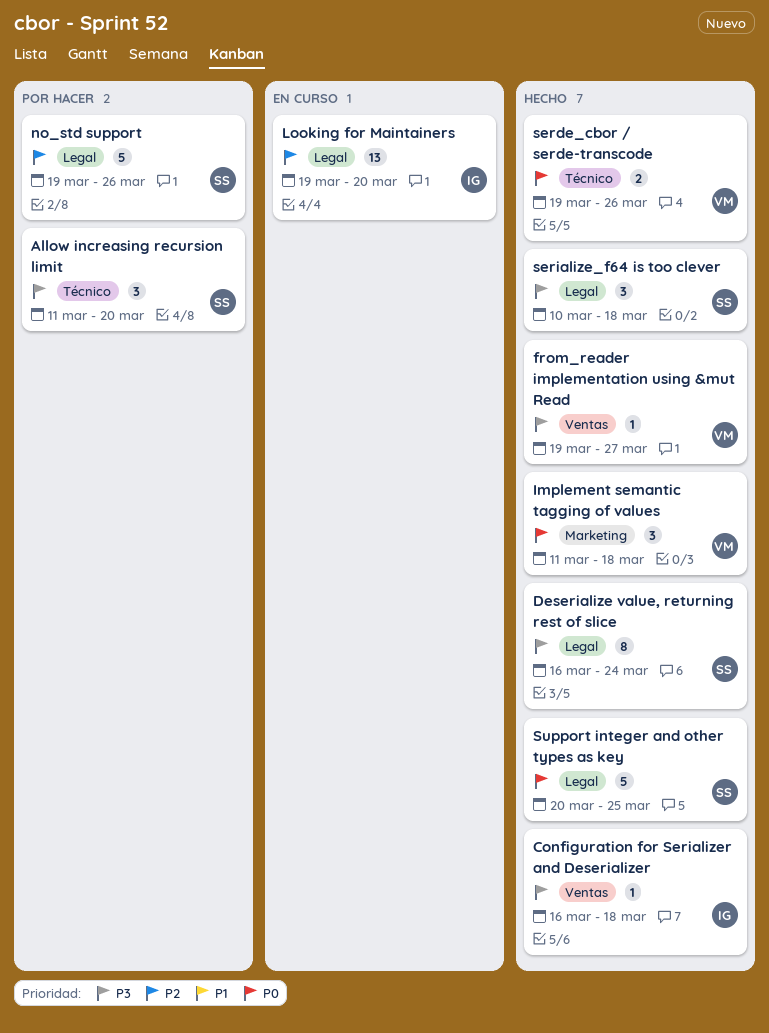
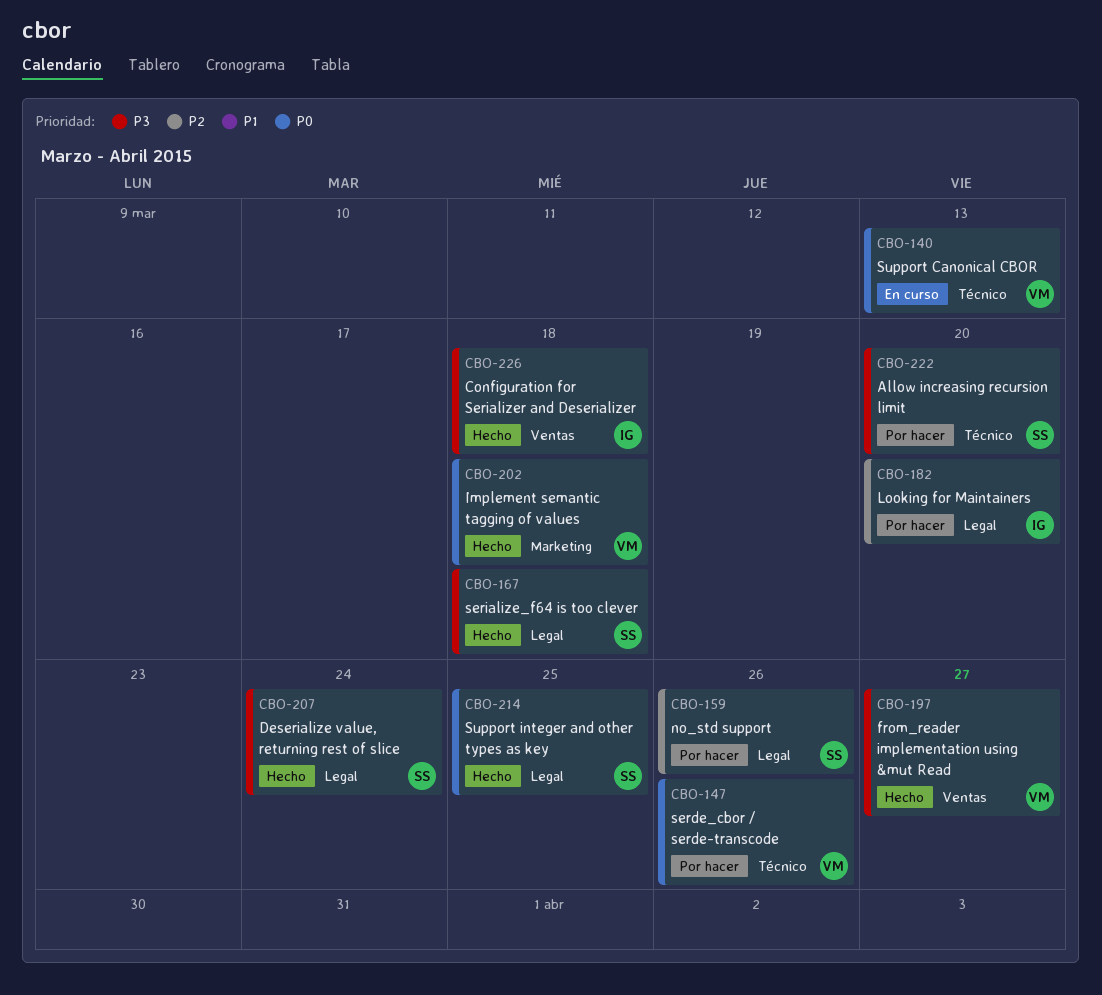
Looking for Maintainers, status: En curso -> Por hacer
serde_cbor / serde-transcode, status: Hecho -> Por hacer
Support Canonical CBOR: none -> present

